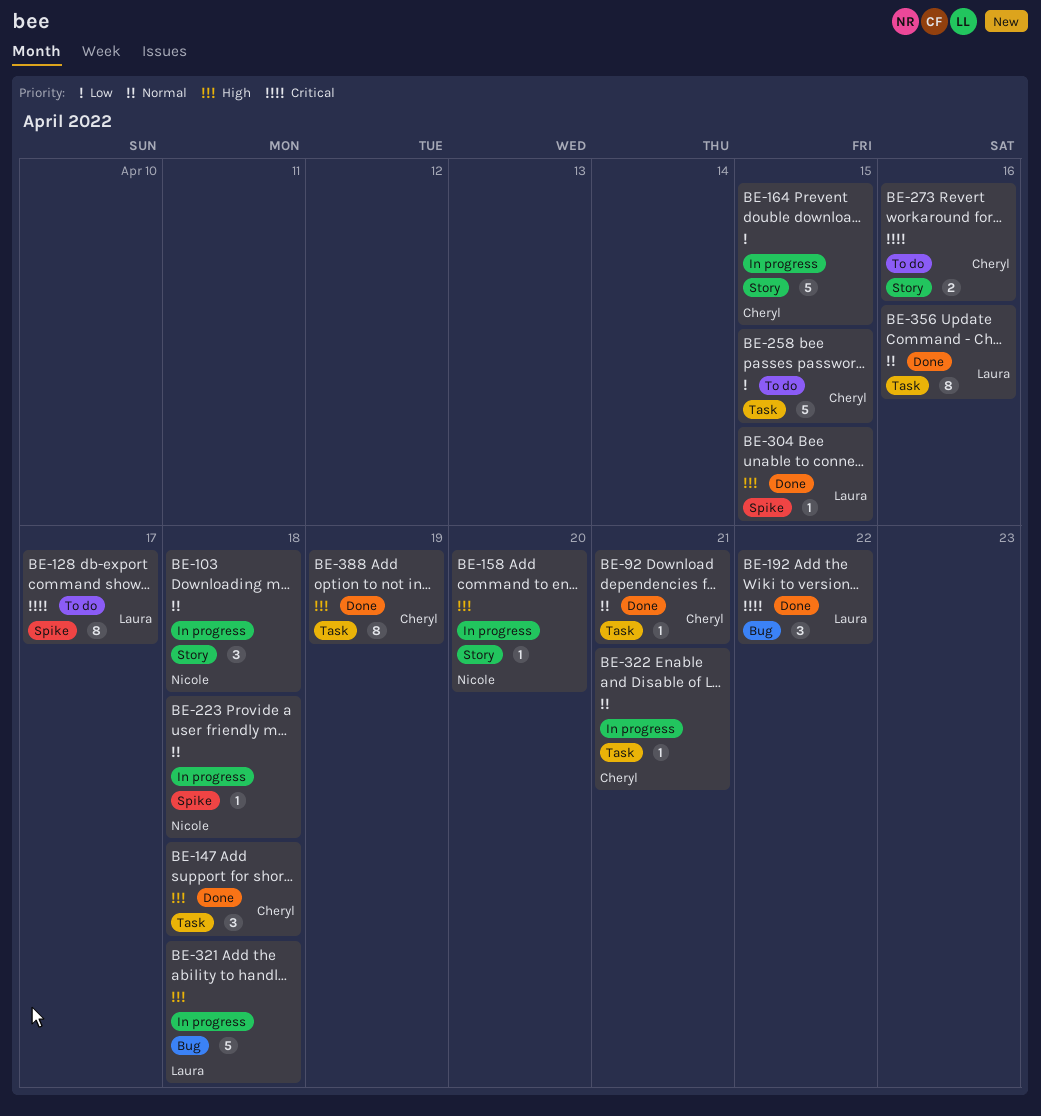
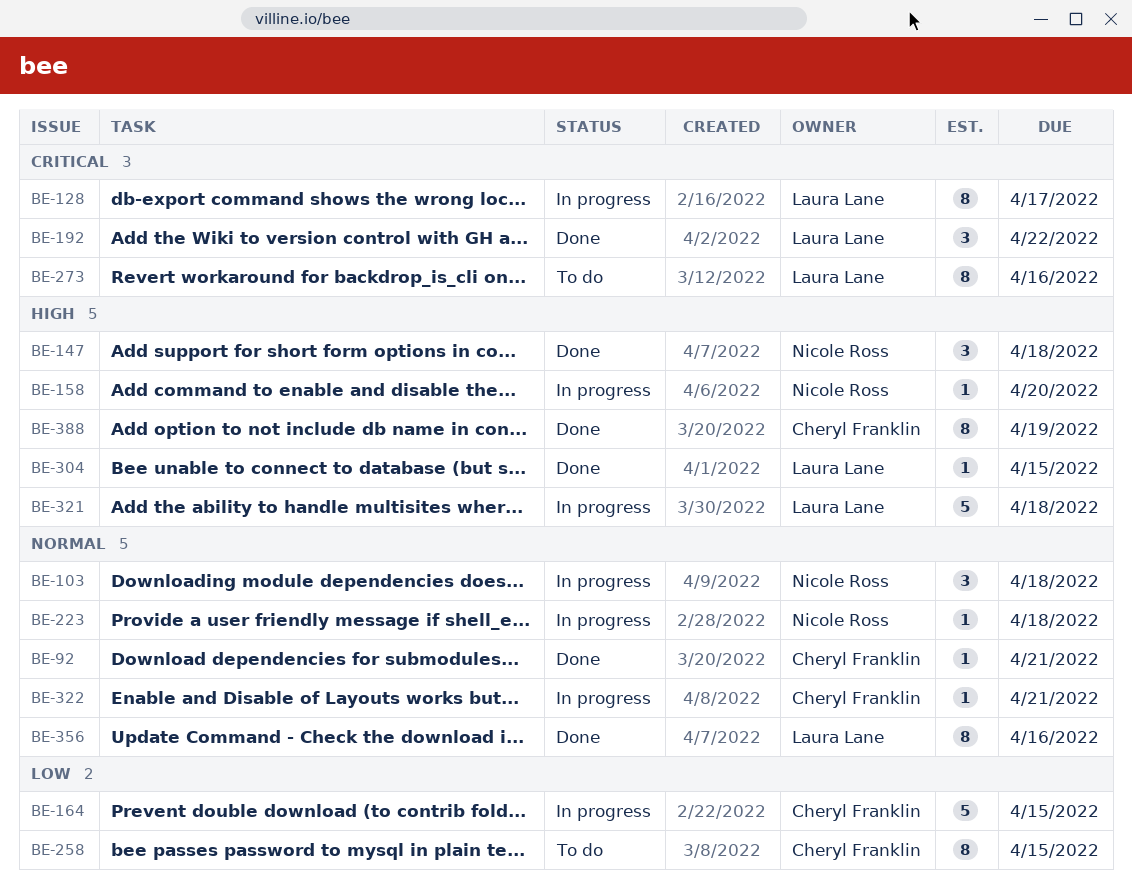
BE-128, status: To do -> In progress
BE-147, owner: Cheryl Franklin -> Nicole Ross
BE-258, estimate: 5 -> 8
BE-273, owner: Cheryl Franklin -> Laura Lane
BE-273, estimate: 2 -> 8

